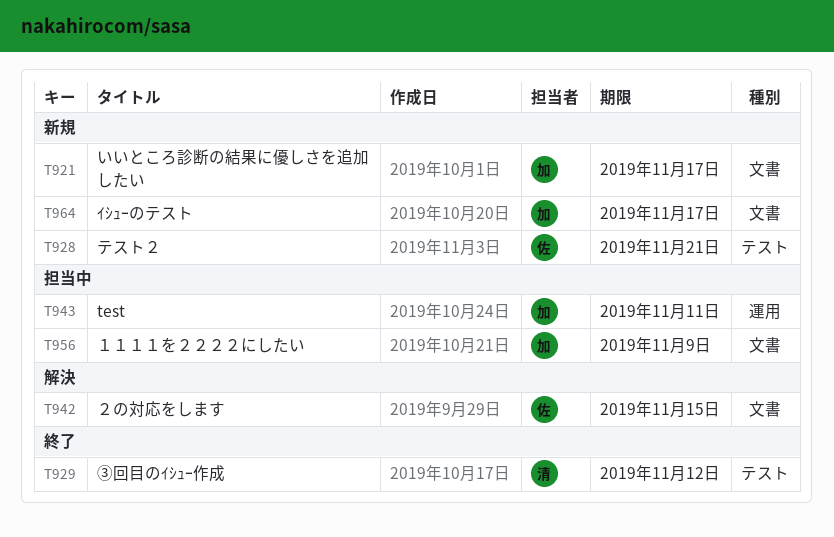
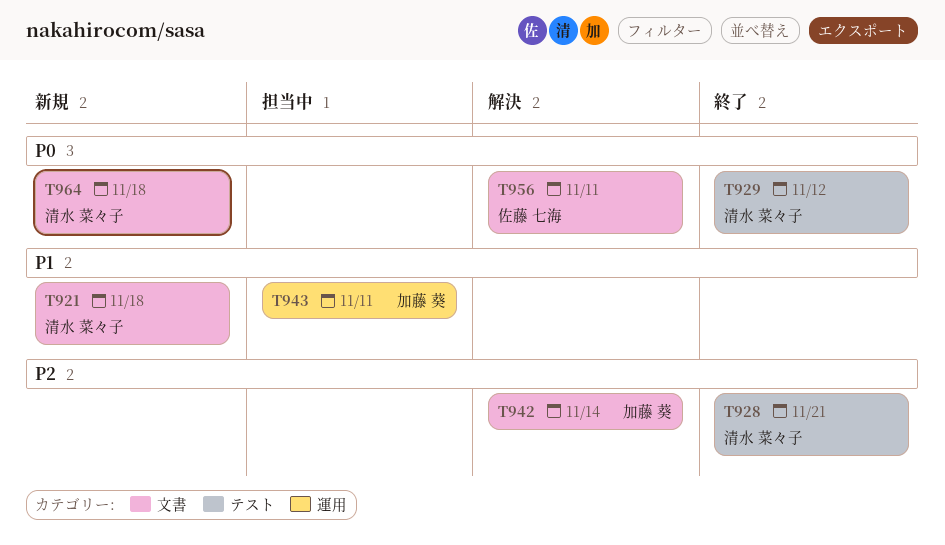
T921, owner: 加藤 葵 -> 清水 菜々子
T921, due: Nov 17 -> Nov 18
T928, status: 新規 -> 終了
T928, owner: 佐藤 七海 -> 清水 菜々子
T942, owner: 佐藤 七海 -> 加藤 葵
T942, due: Nov 15 -> Nov 14
T956, status: 担当中 -> 解決
T956, owner: 加藤 葵 -> 佐藤 七海
T956, due: Nov 9 -> Nov 11
T964, owner: 加藤 葵 -> 清水 菜々子
T964, due: Nov 17 -> Nov 18

